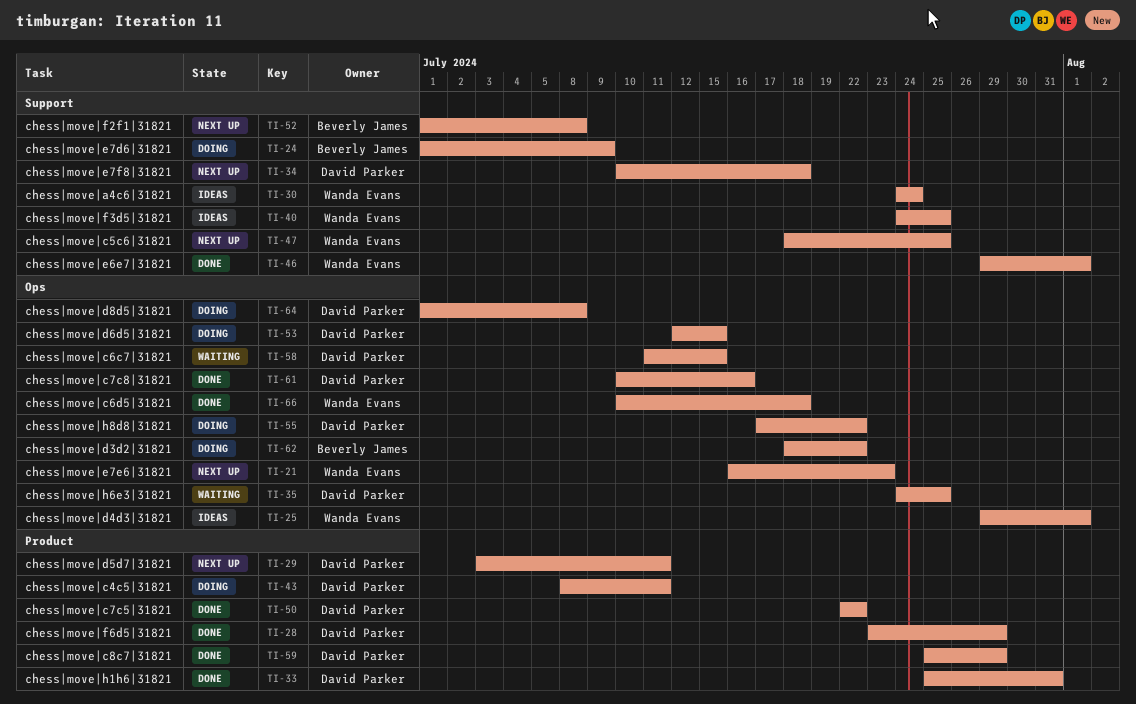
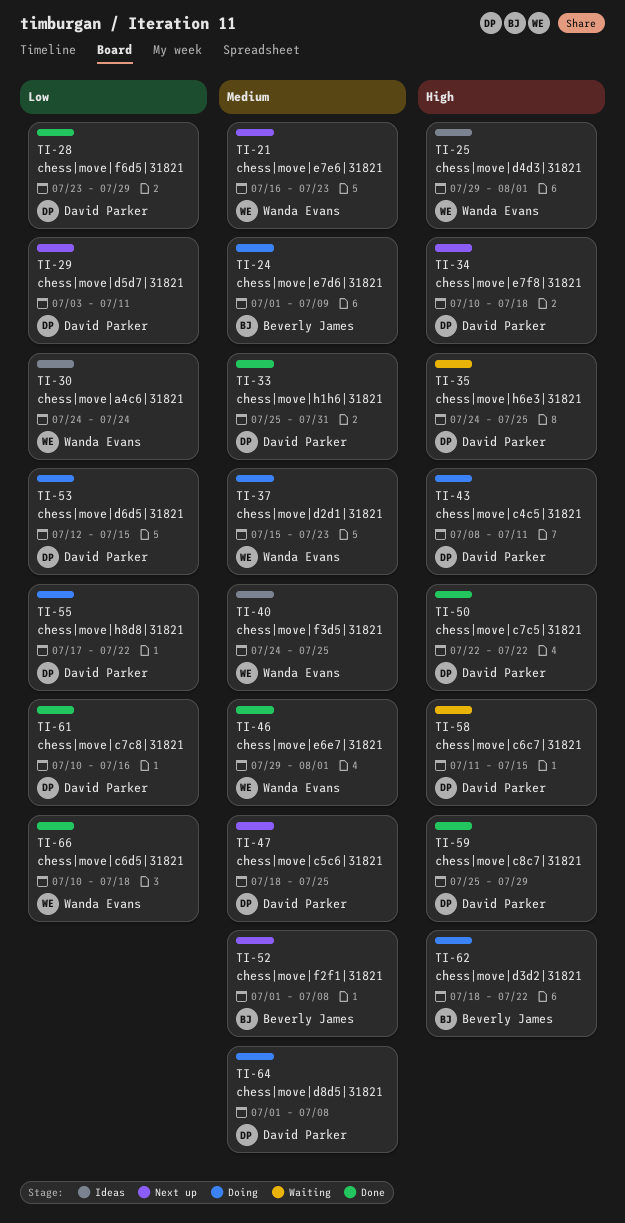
TI-37: none -> present
TI-47, owner: Wanda Evans -> David Parker

